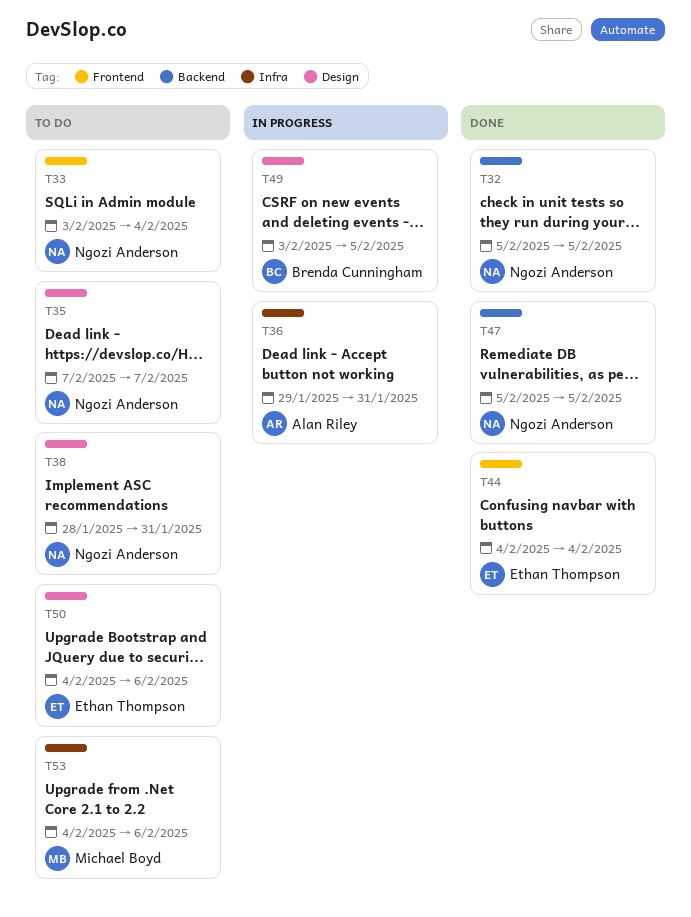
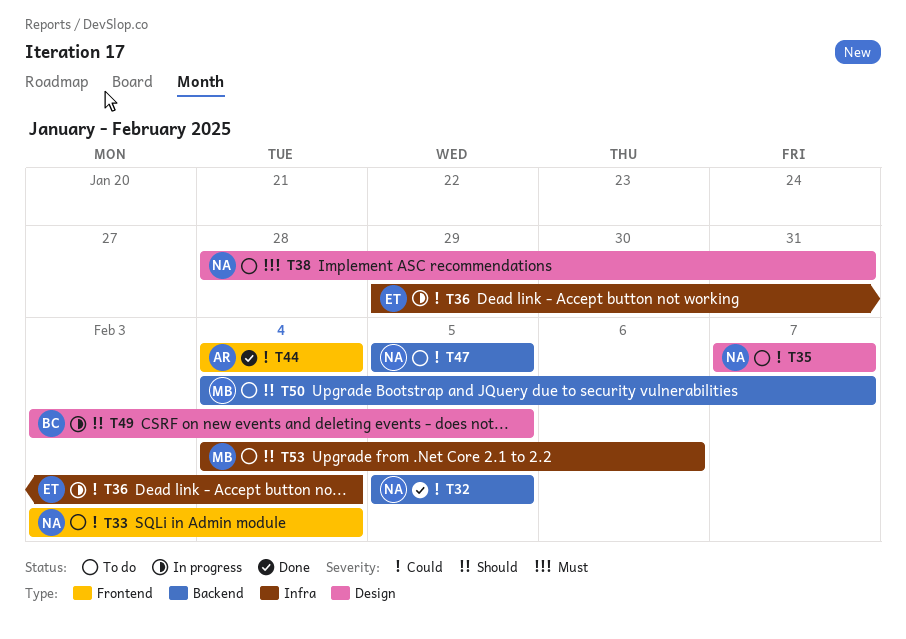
T36, owner: Alan Riley -> Ethan Thompson
T36, due: Jan 31 -> Feb 4
T44, owner: Ethan Thompson -> Alan Riley
T47, status: Done -> To do
T50, owner: Ethan Thompson -> Michael Boyd
T50, label: Design -> Backend
T50, due: Feb 6 -> Feb 7

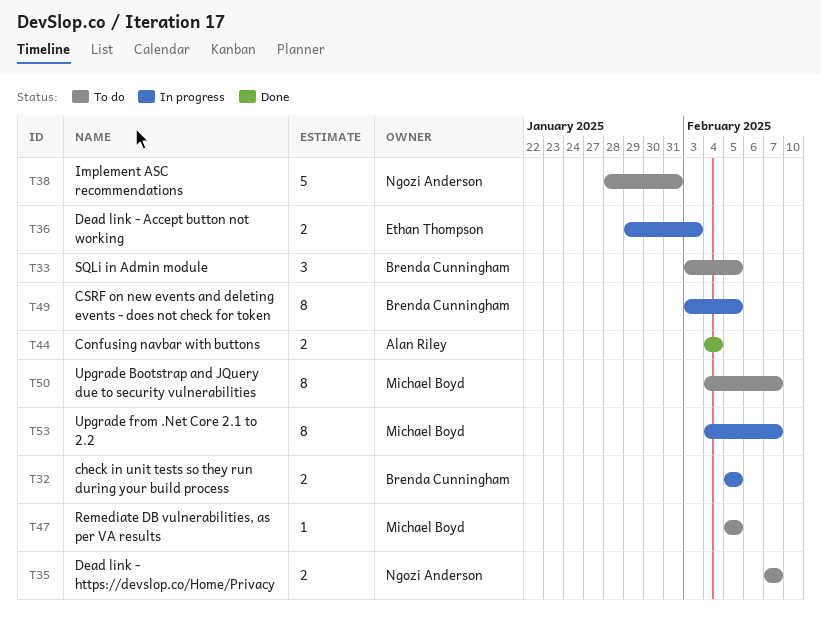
T32, status: Done -> In progress
T32, owner: Ngozi Anderson -> Brenda Cunningham
T33, owner: Ngozi Anderson -> Brenda Cunningham
T33, due: Feb 4 -> Feb 5
T36, due: Feb 4 -> Feb 3
T47, owner: Ngozi Anderson -> Michael Boyd
T53, status: To do -> In progress
T53, due: Feb 6 -> Feb 7

